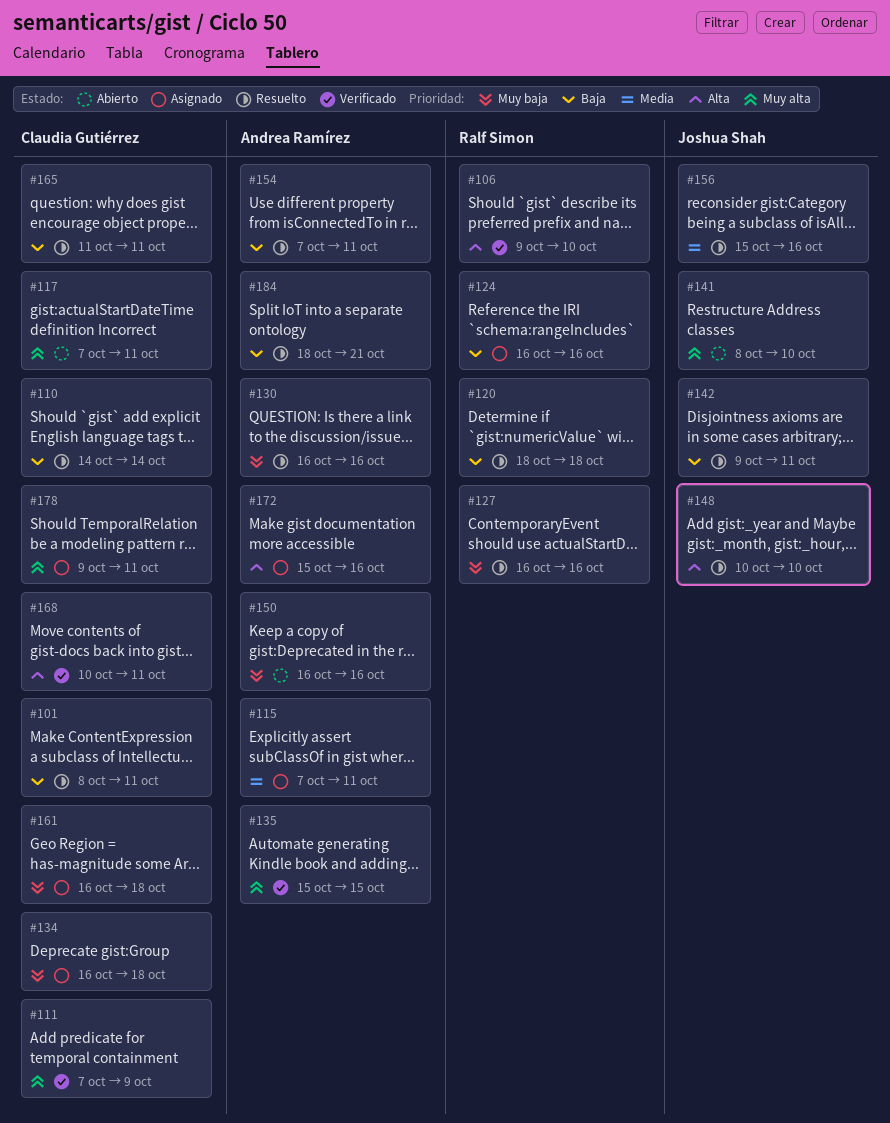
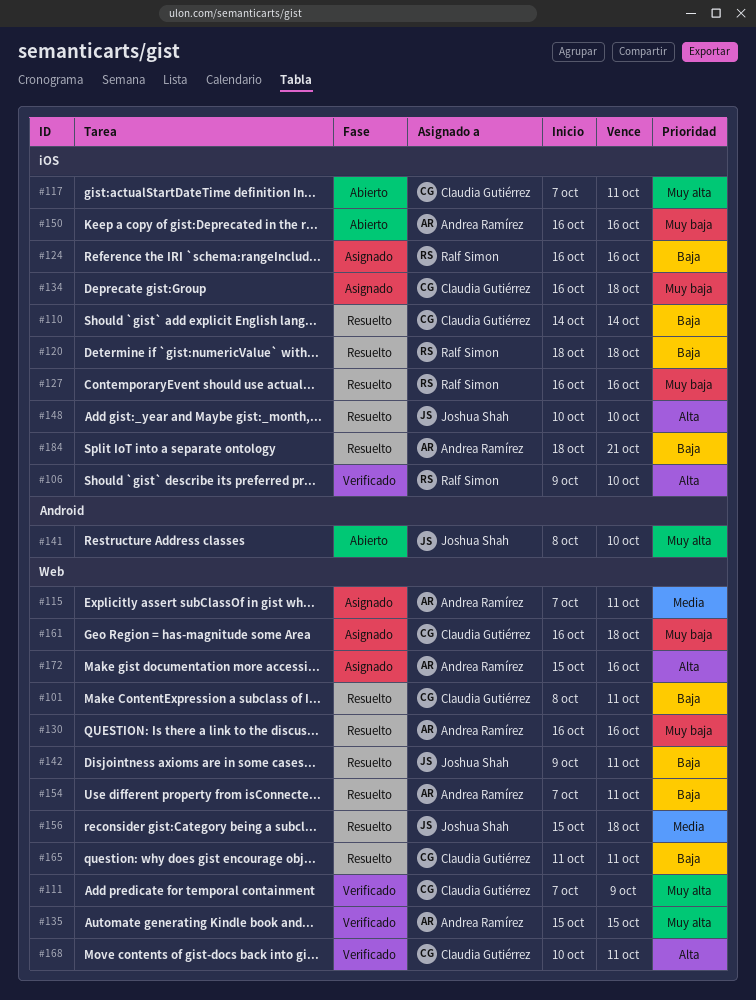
#156, due: Oct 16 -> Oct 18
#178: present -> none

